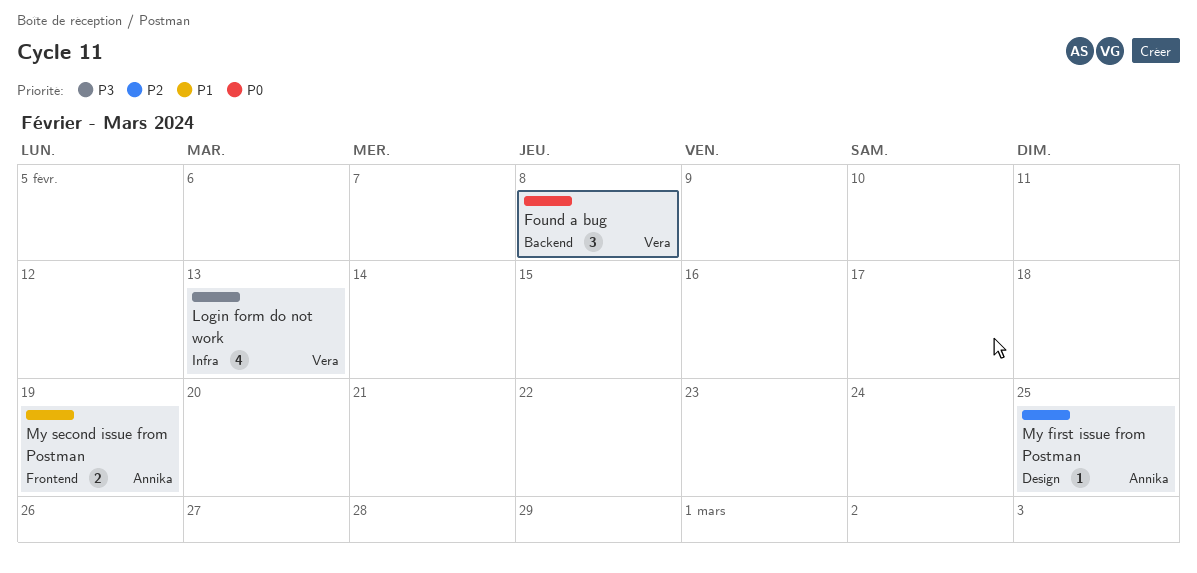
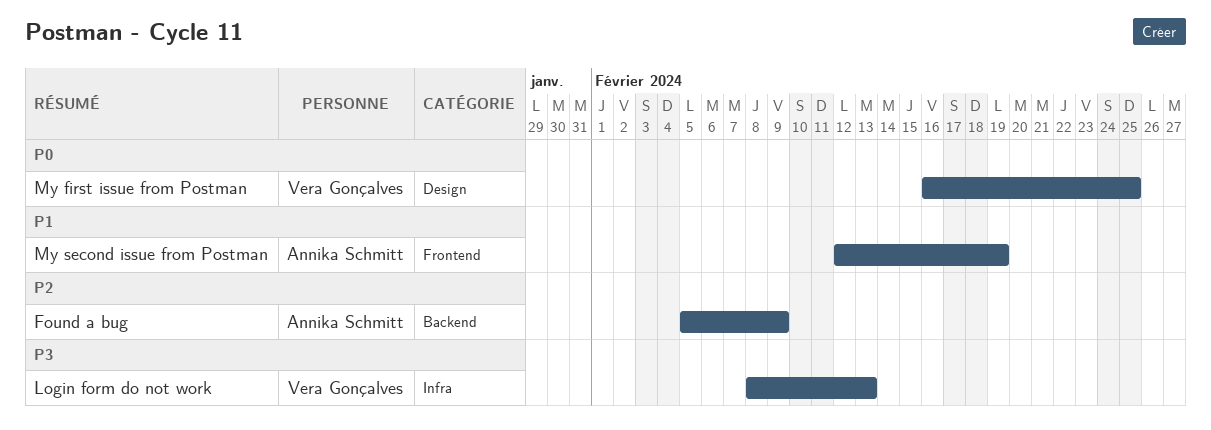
Found a bug, owner: Vera Gonçalves -> Annika Schmitt
Found a bug, priority: P0 -> P2
Found a bug, due: Feb 8 -> Feb 9
My first issue from Postman, owner: Annika Schmitt -> Vera Gonçalves
My first issue from Postman, priority: P2 -> P0

